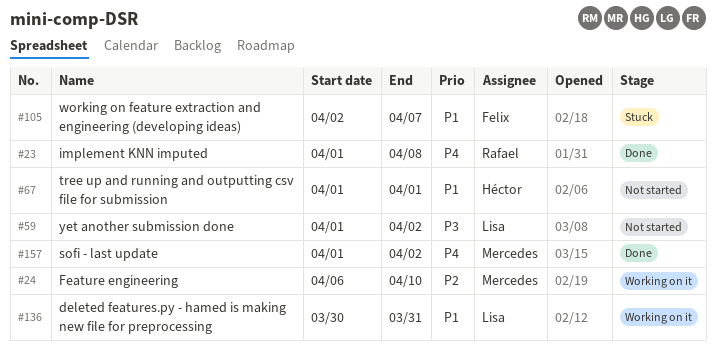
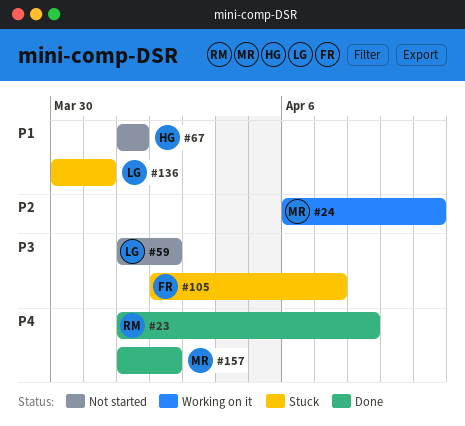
#105, priority: P1 -> P3
#136, status: Working on it -> Stuck

